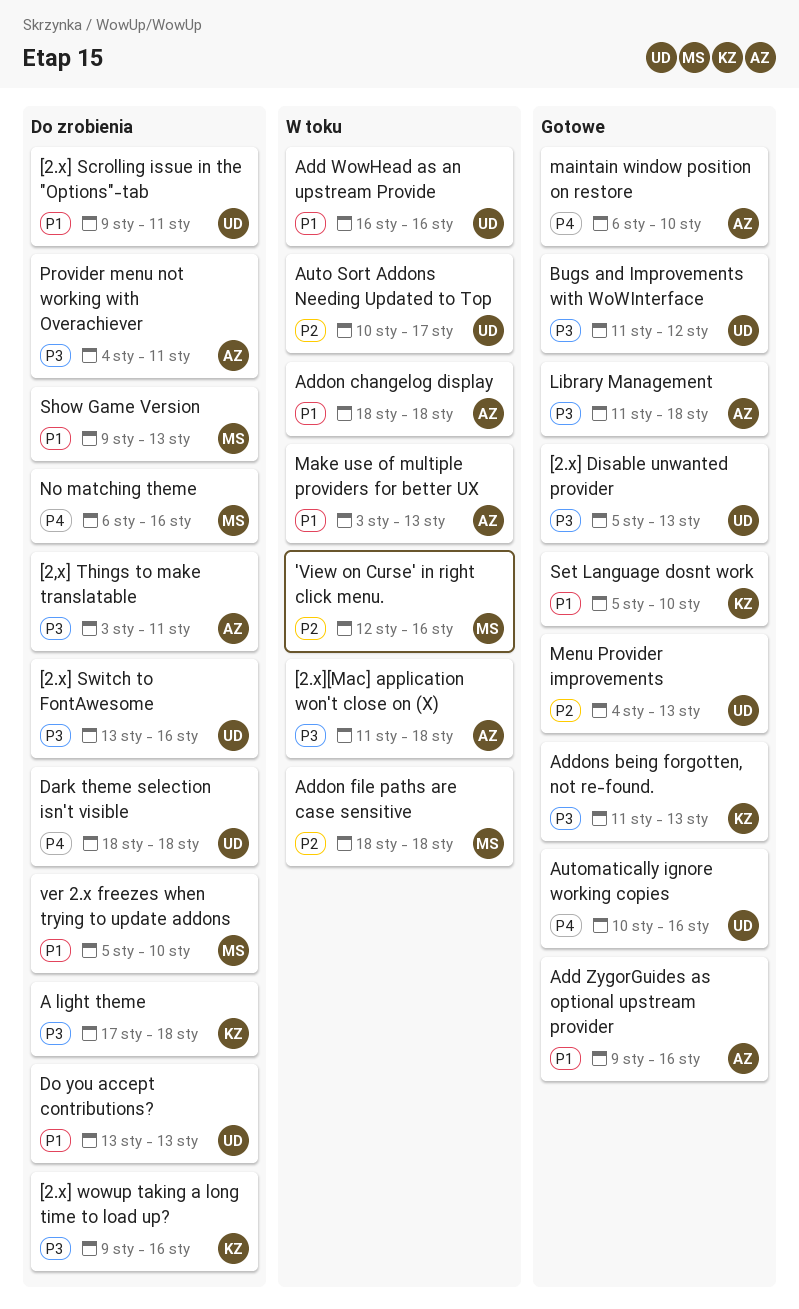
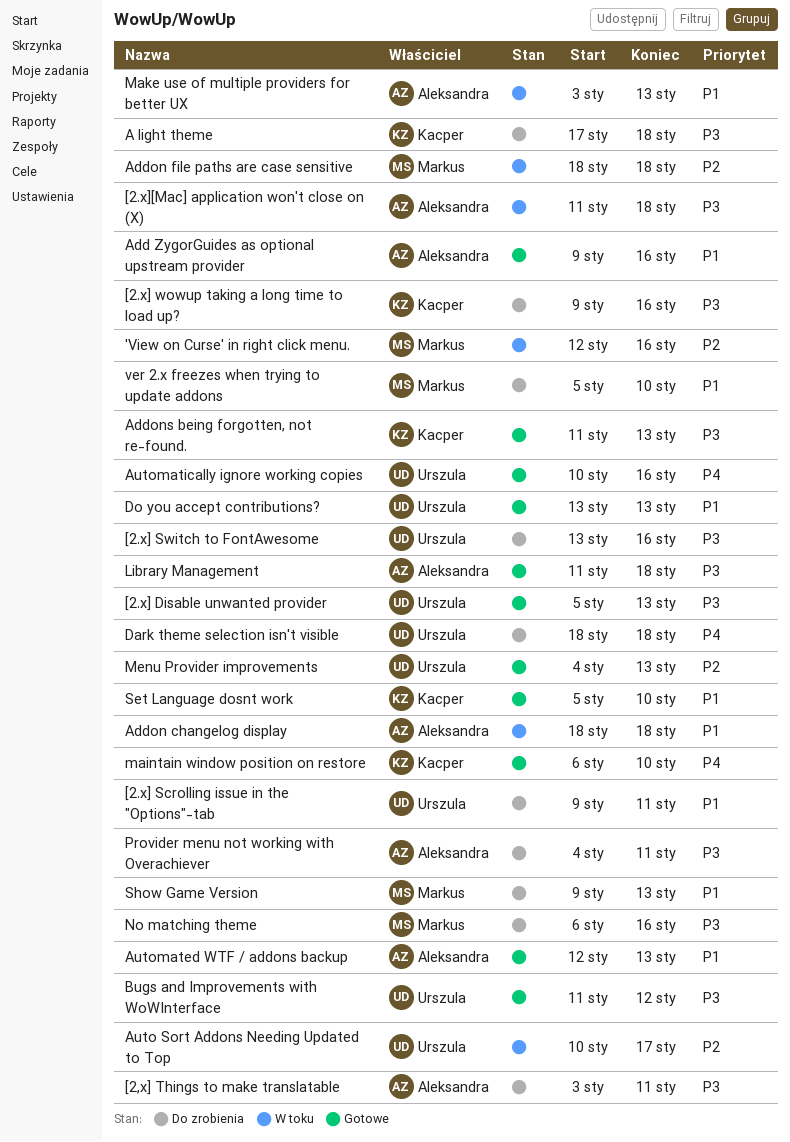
Add WowHead as an upstream Provide: present -> none
Automated WTF / addons backup: none -> present
Do you accept contributions?, status: Do zrobienia -> Gotowe
maintain window position on restore, owner: Aleksandra -> Kacper
No matching theme, priority: P4 -> P3

